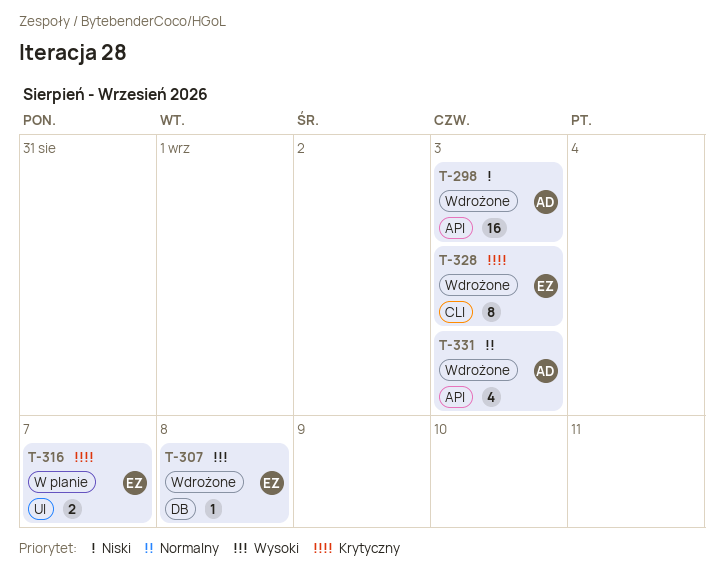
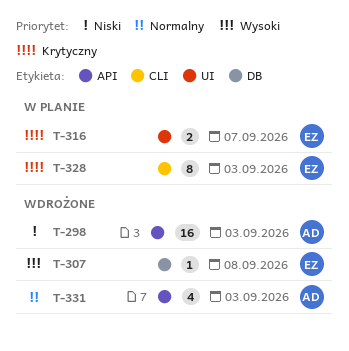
T-328, status: Wdrożone -> W planie

